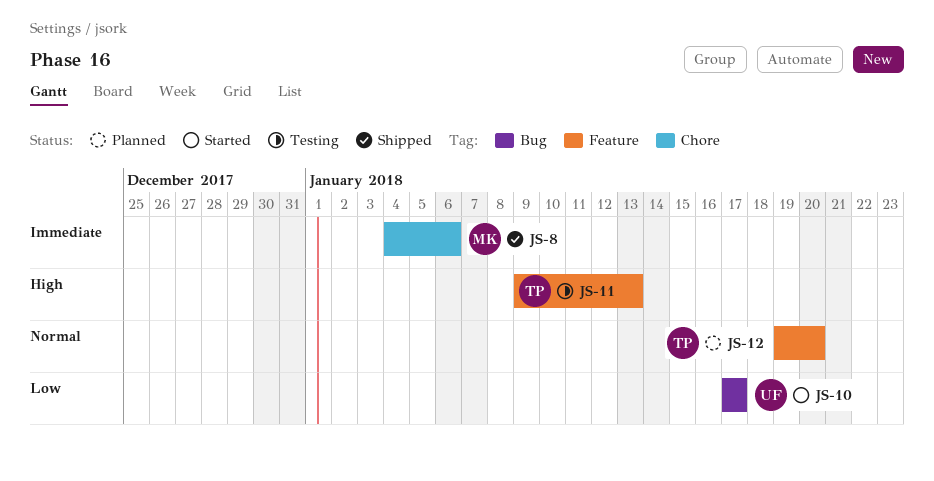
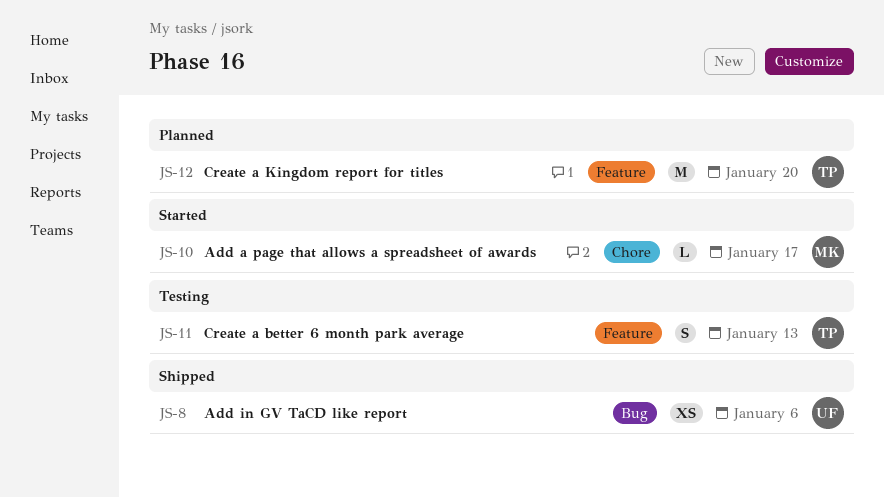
JS-8, owner: MK -> UF
JS-8, label: Chore -> Bug
JS-10, owner: UF -> MK
JS-10, label: Bug -> Chore

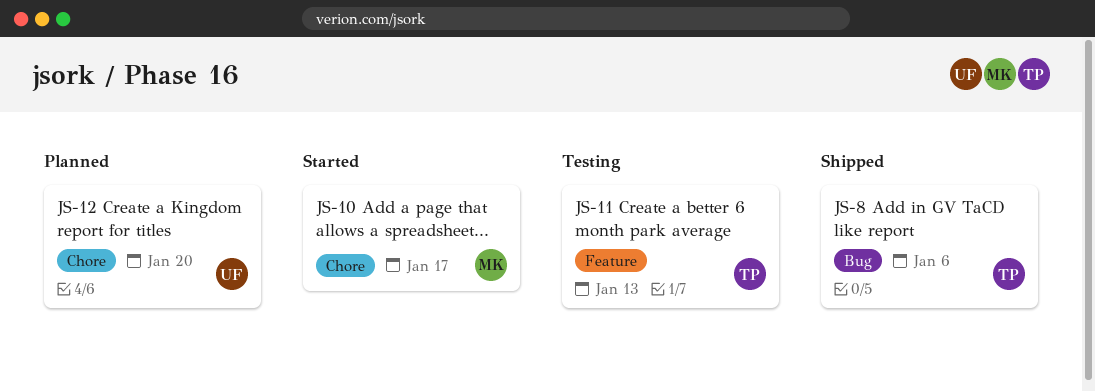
JS-8, owner: UF -> TP
JS-12, owner: TP -> UF
JS-12, label: Feature -> Chore

